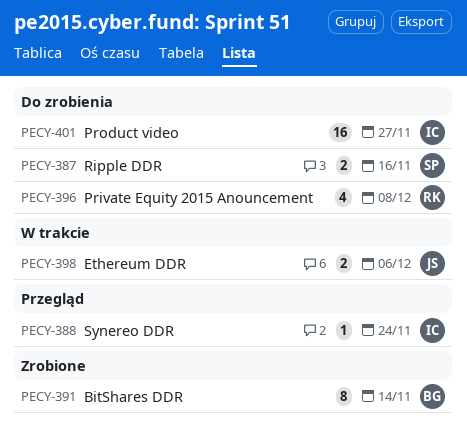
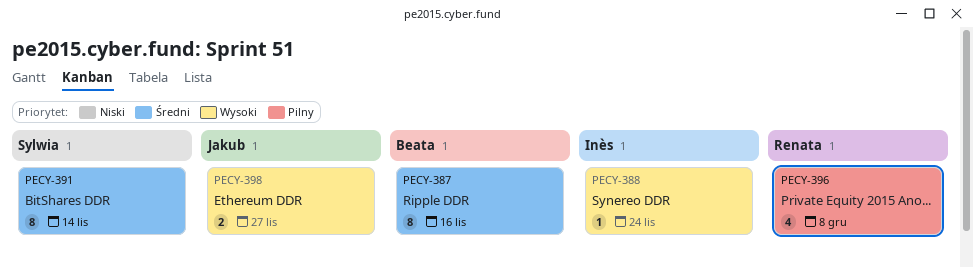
PECY-387, owner: Sylwia -> Beata
PECY-387, estimate: 2 -> 8
PECY-391, owner: Beata -> Sylwia
PECY-398, due: Dec 6 -> Nov 27
PECY-401: present -> none

